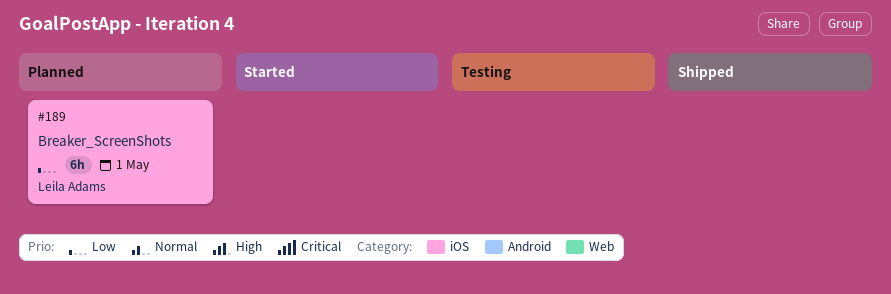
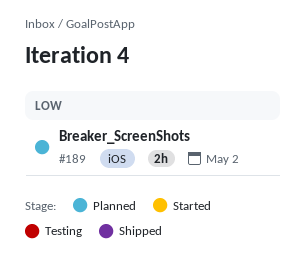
#189, estimate: 6h -> 2h
#189, due: May 1 -> May 2

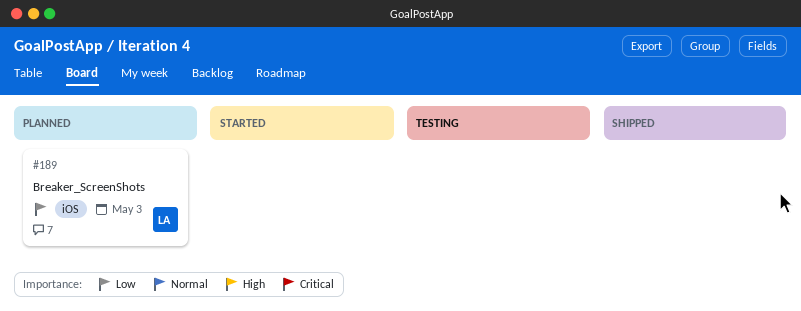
#189, due: May 2 -> May 3

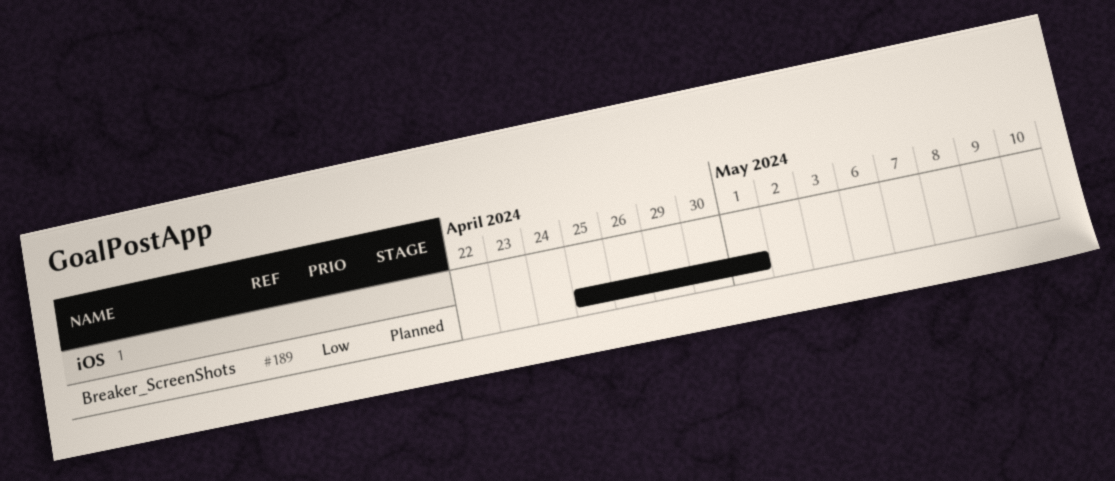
#189, due: May 3 -> May 1

